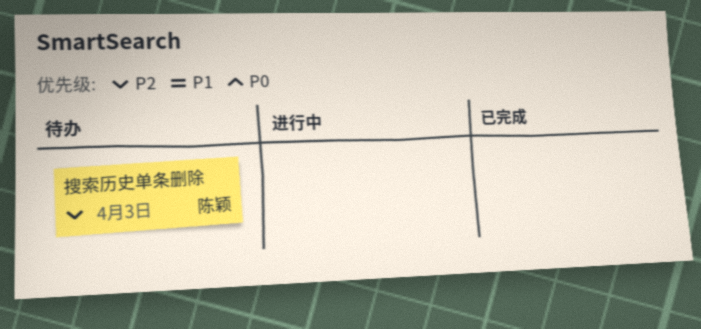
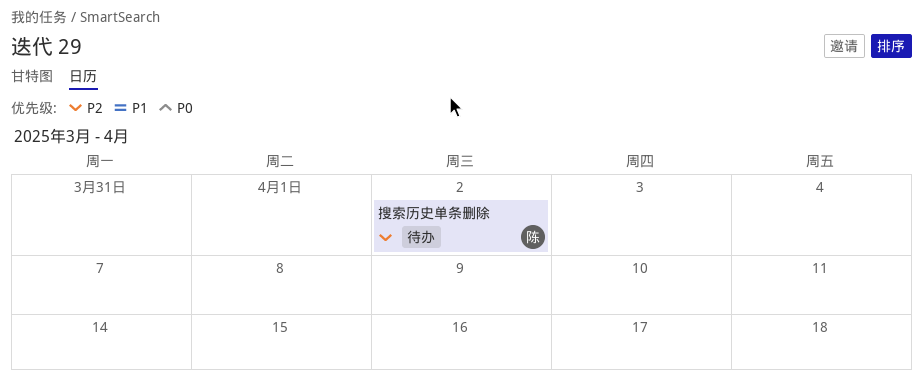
搜索历史单条删除, due: Apr 3 -> Apr 2

